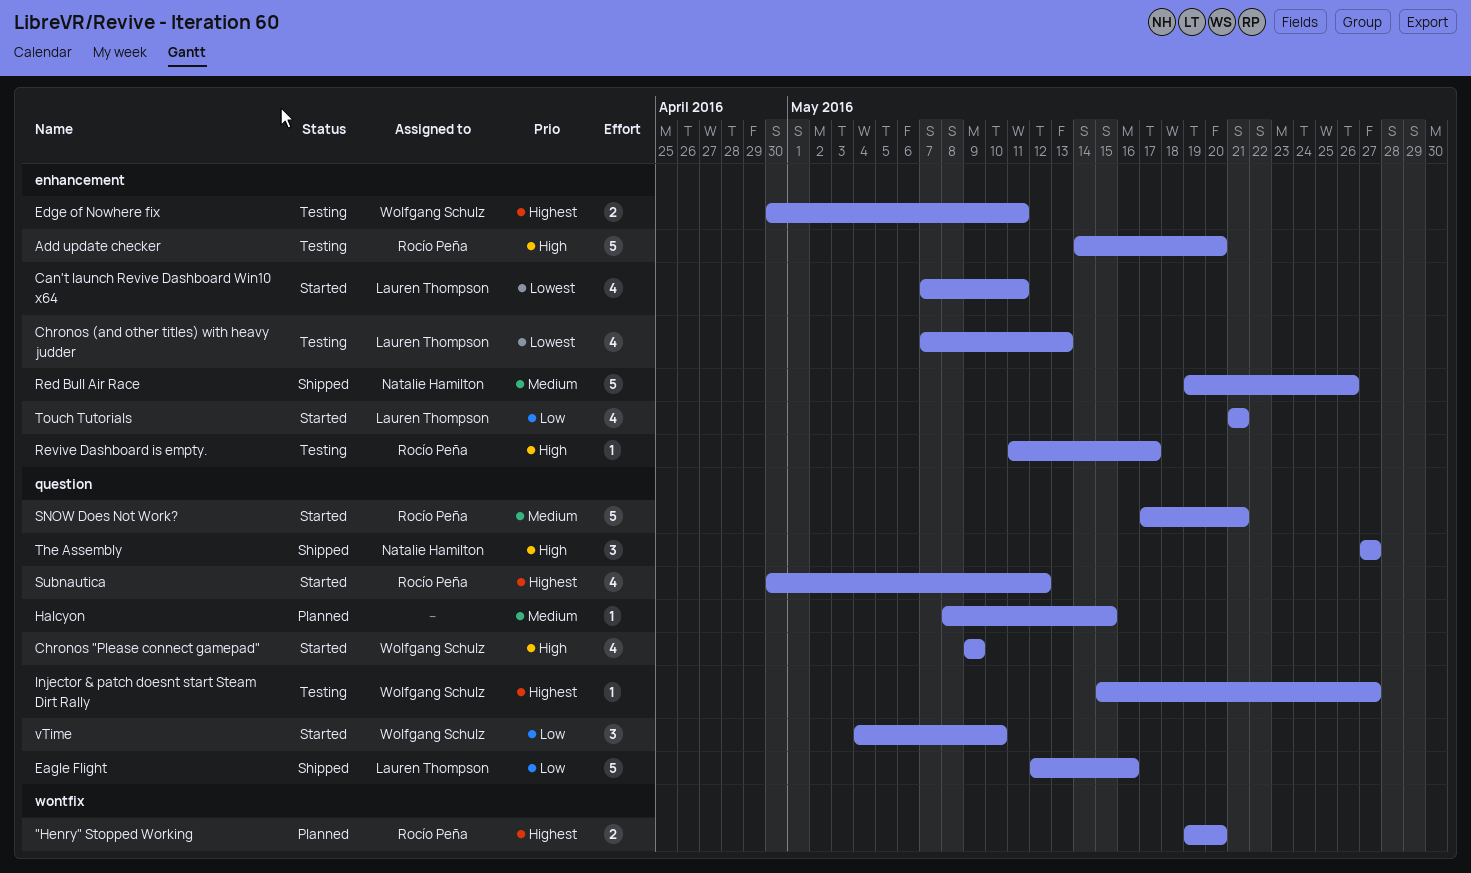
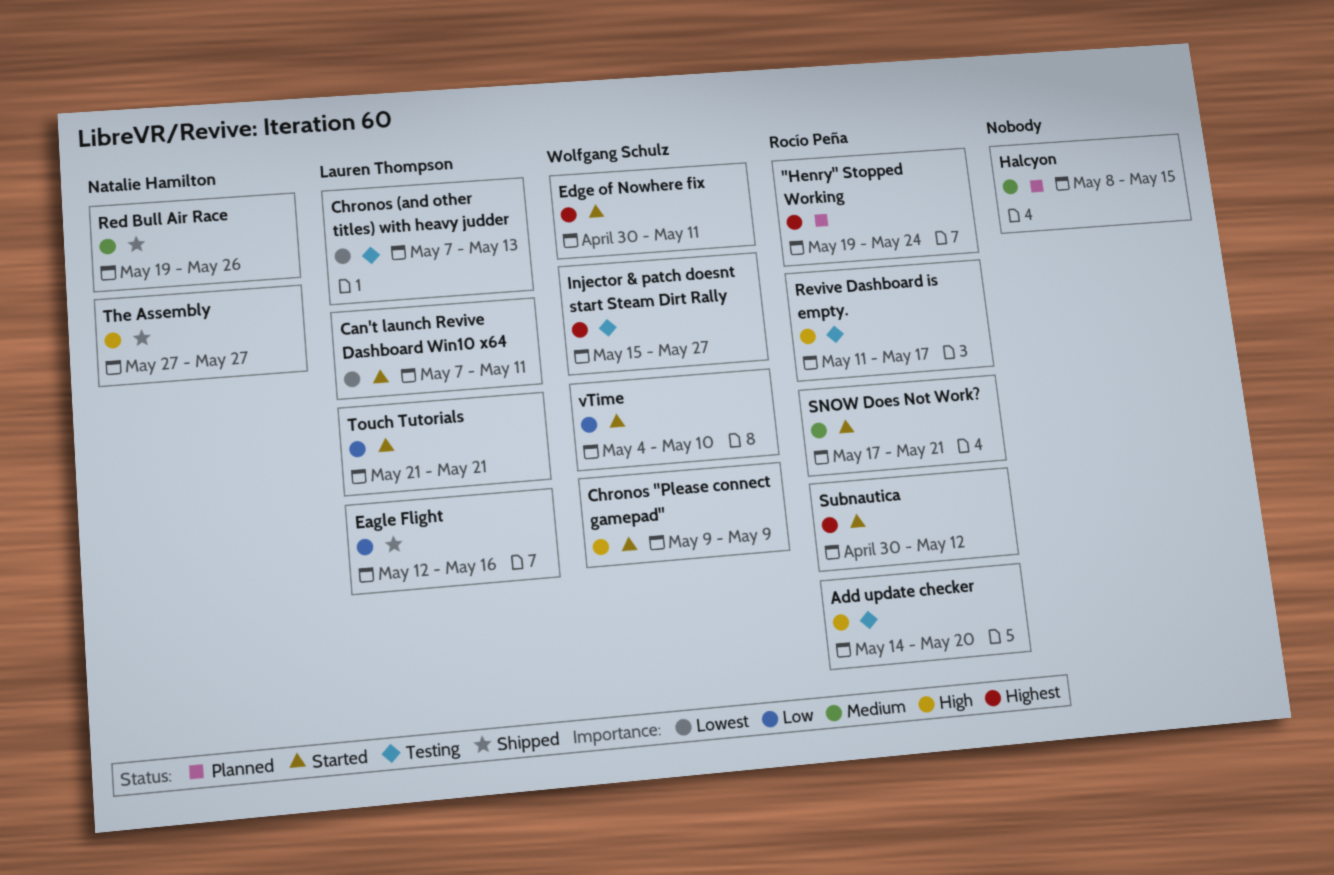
"Henry" Stopped Working, due: May 20 -> May 24
Edge of Nowhere fix, status: Testing -> Started

